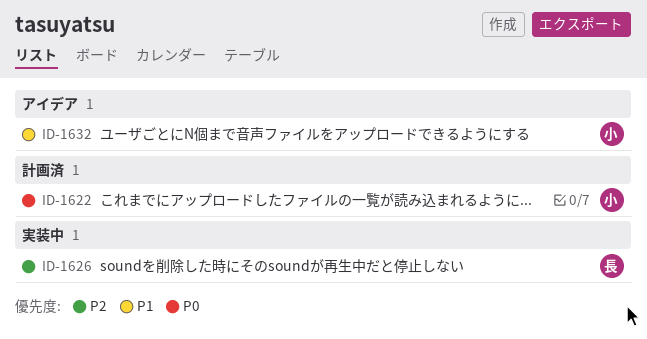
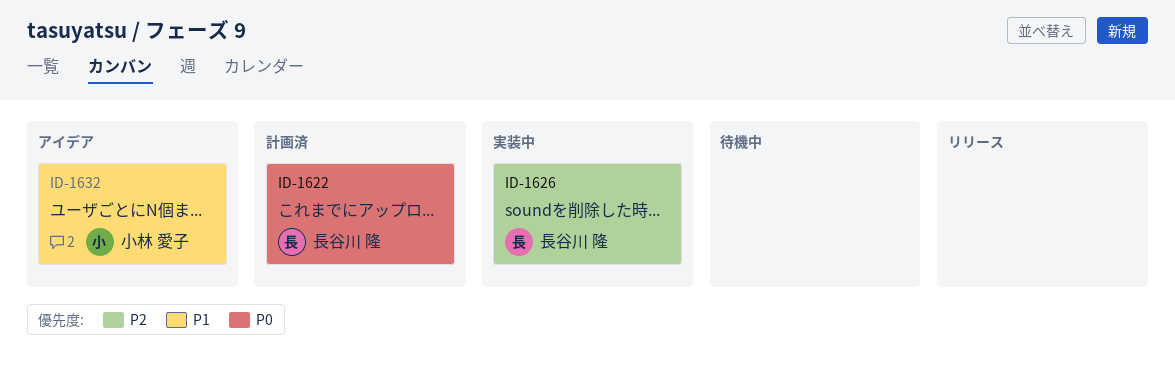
ID-1622, owner: 小林 愛子 -> 長谷川 隆

